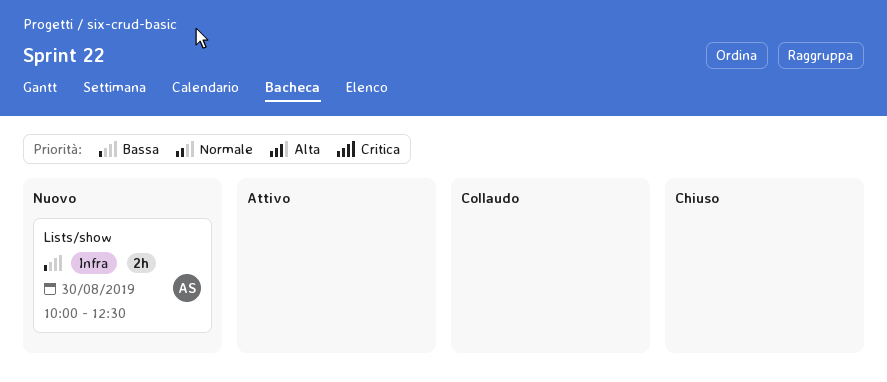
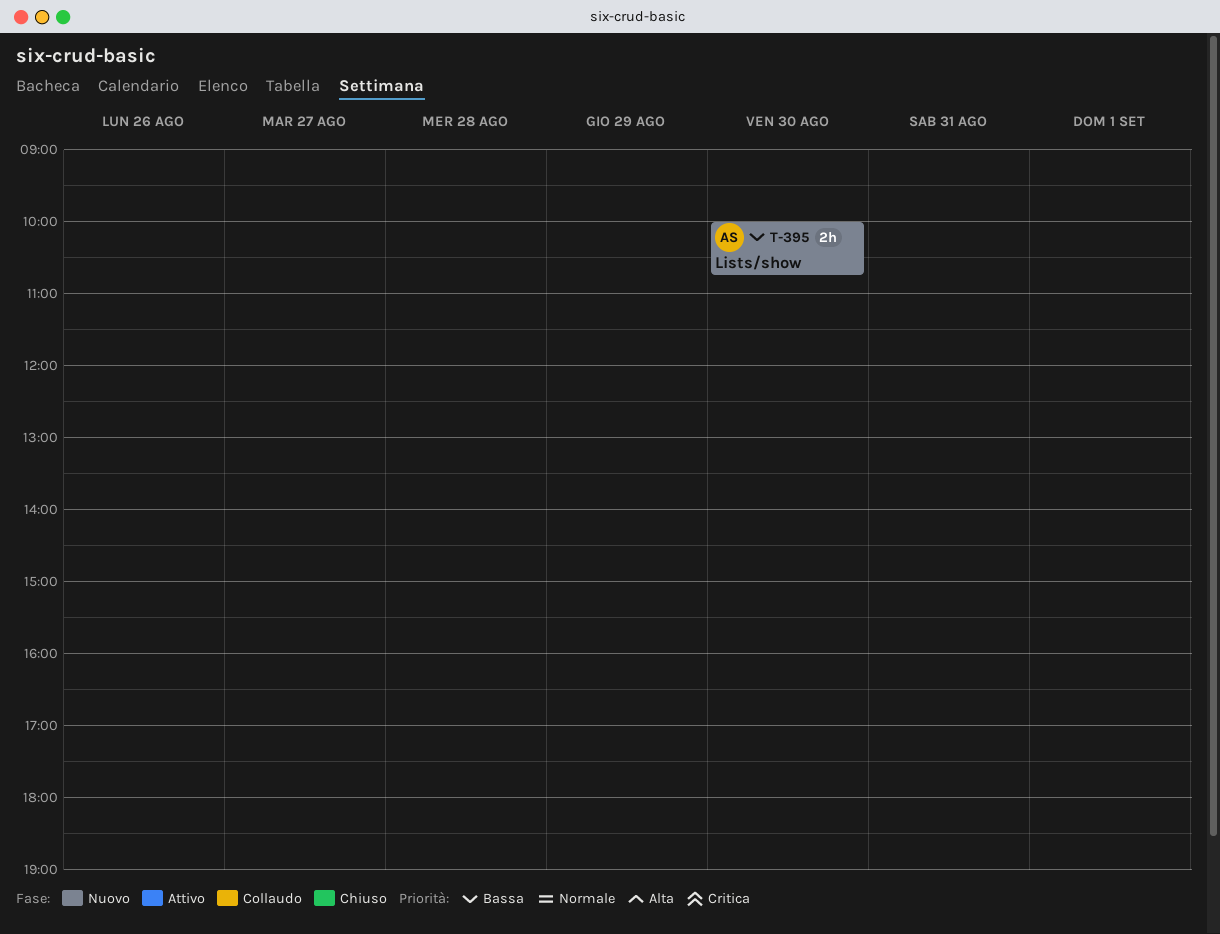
Lists/show, ends: 12:30 -> 10:45

